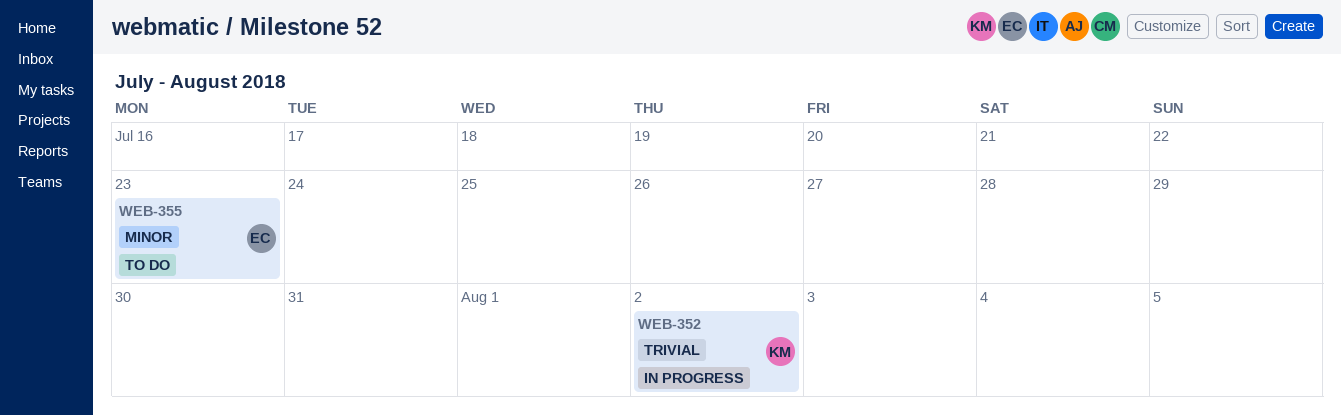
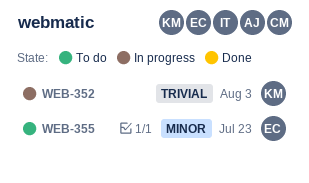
WEB-352, due: Aug 2 -> Aug 3

